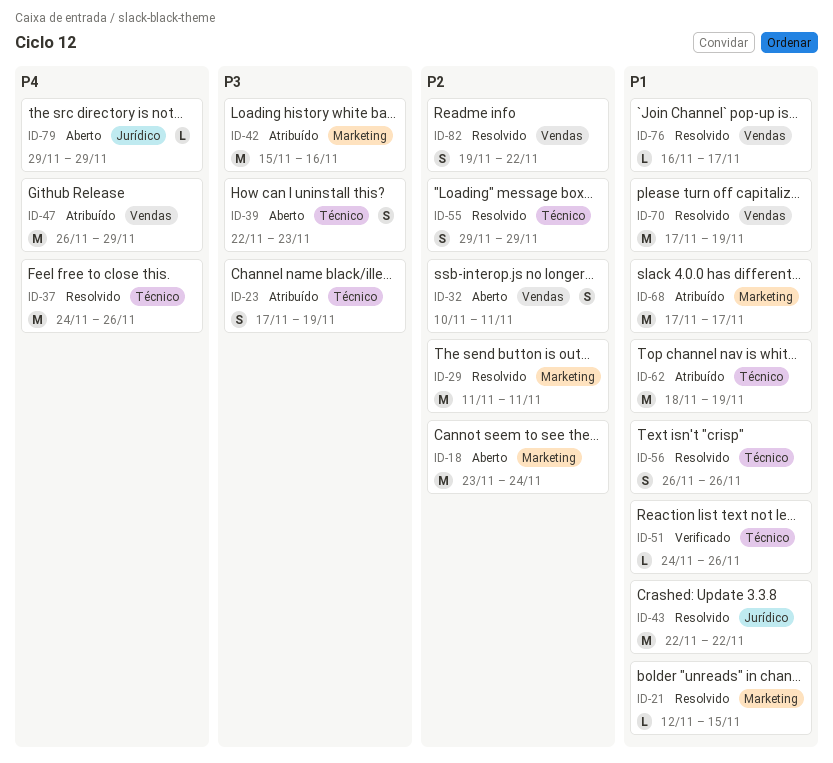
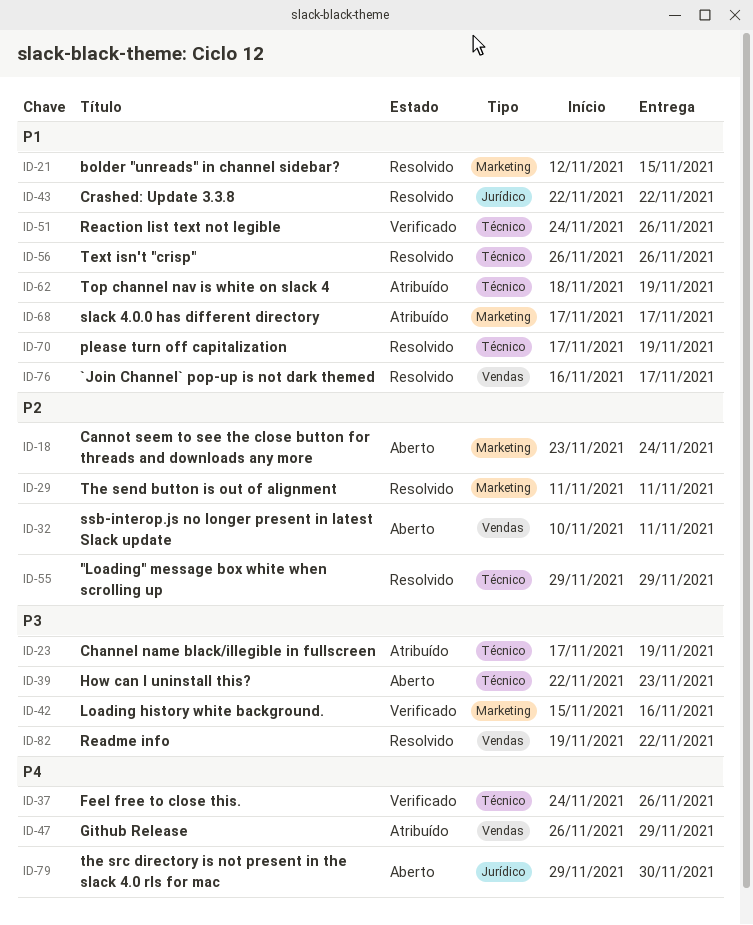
ID-37, status: Resolvido -> Verificado
ID-42, status: Atribuído -> Verificado
ID-70, label: Vendas -> Técnico
ID-79, due: Nov 29 -> Nov 30
ID-82, priority: P2 -> P3

